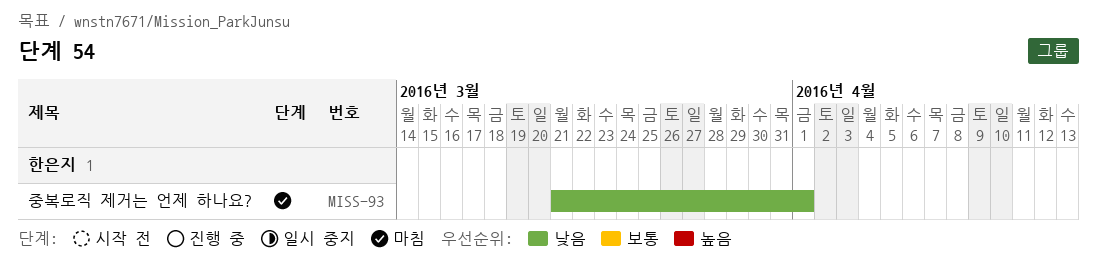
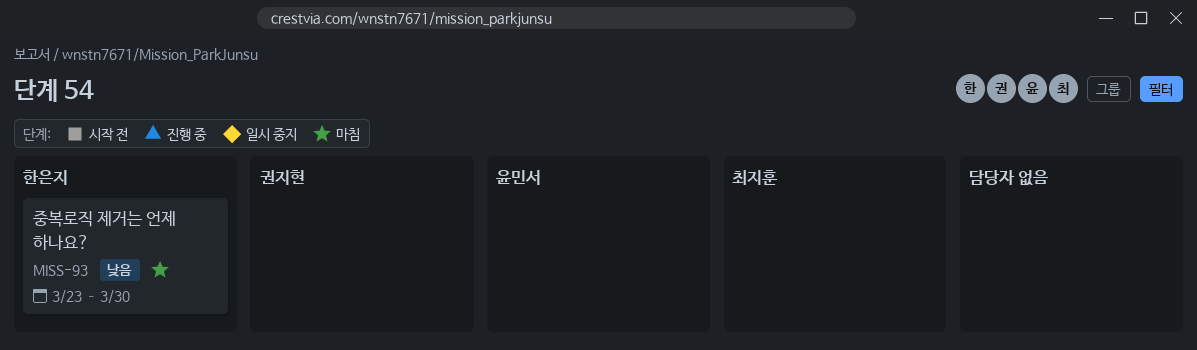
MISS-93, start: Mar 21 -> Mar 23
MISS-93, due: Apr 1 -> Mar 30

